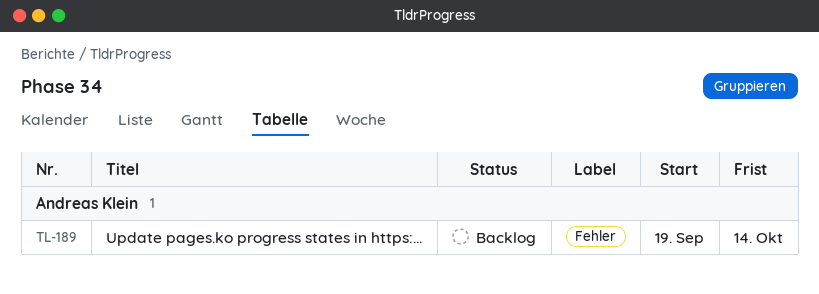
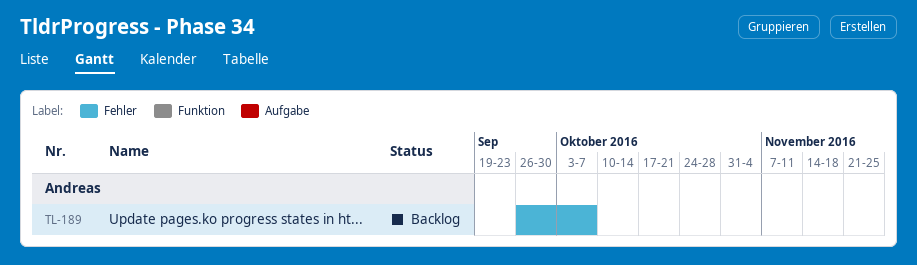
TL-189, start: Sep 19 -> Sep 26
TL-189, due: Oct 14 -> Oct 7

